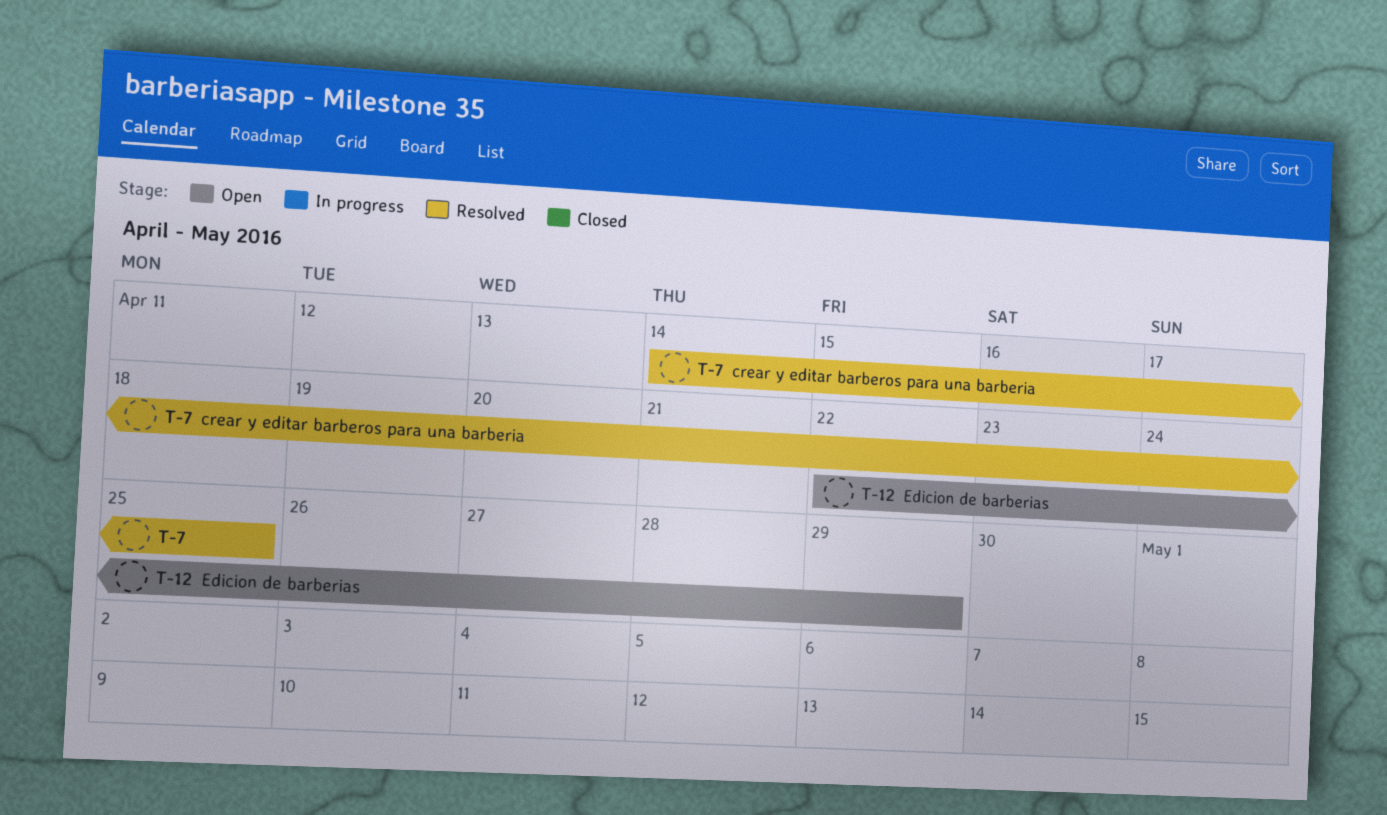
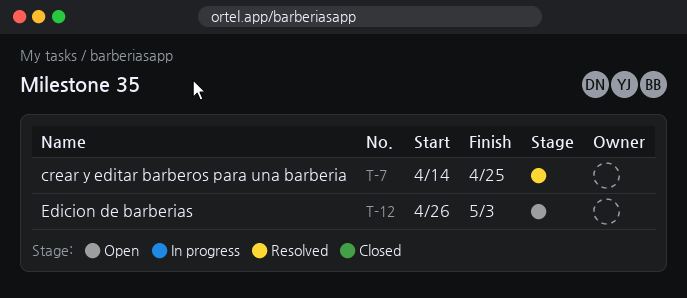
T-12, start: Apr 22 -> Apr 26
T-12, due: Apr 29 -> May 3

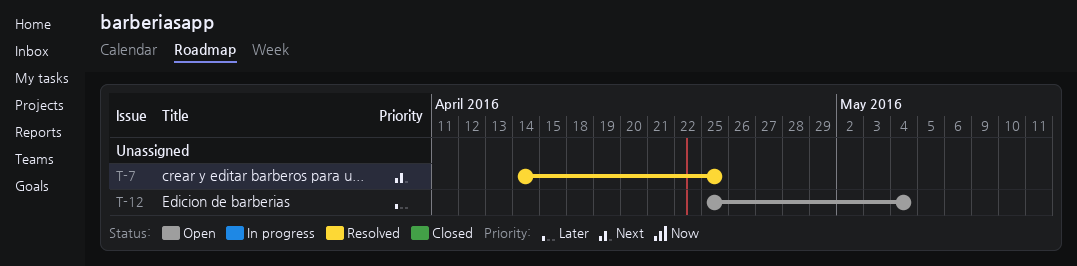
T-12, start: Apr 26 -> Apr 25
T-12, due: May 3 -> May 4

